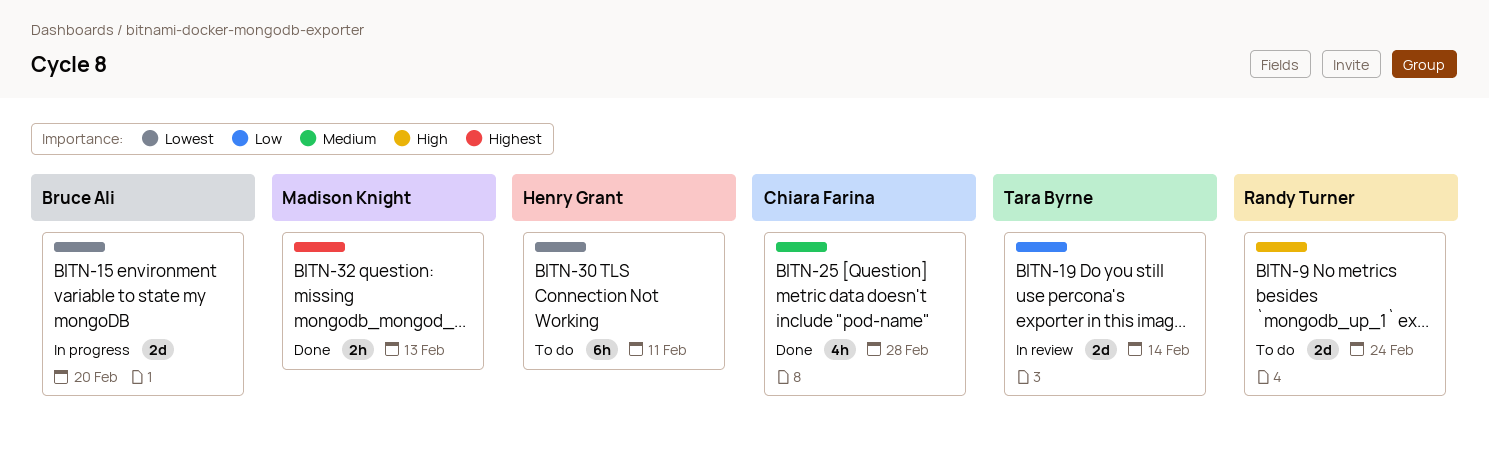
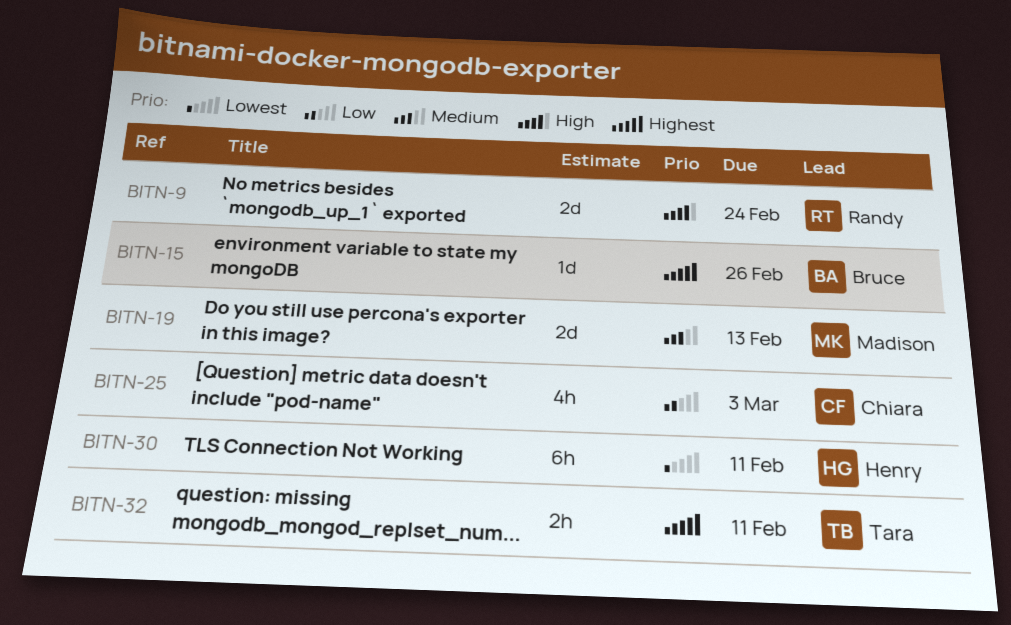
BITN-15, priority: Lowest -> Highest
BITN-15, estimate: 2d -> 1d
BITN-15, due: Feb 20 -> Feb 26
BITN-19, owner: Tara Byrne -> Madison Knight
BITN-19, priority: Low -> Medium
BITN-19, due: Feb 14 -> Feb 13
BITN-25, priority: Medium -> Low
BITN-25, due: Feb 28 -> Mar 3
BITN-32, owner: Madison Knight -> Tara Byrne
BITN-32, due: Feb 13 -> Feb 11

